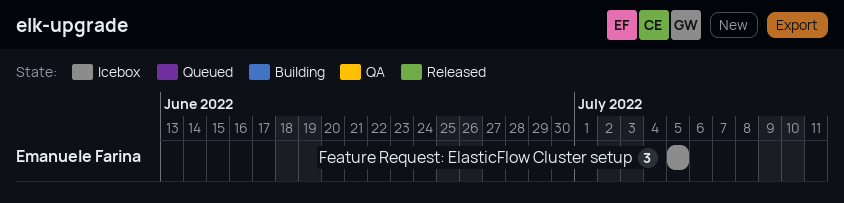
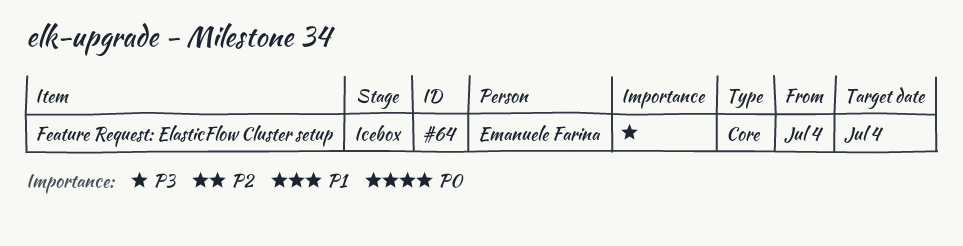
Feature Request: ElasticFlow Cluster setup, start: Jul 5 -> Jul 4
Feature Request: ElasticFlow Cluster setup, due: Jul 5 -> Jul 4

